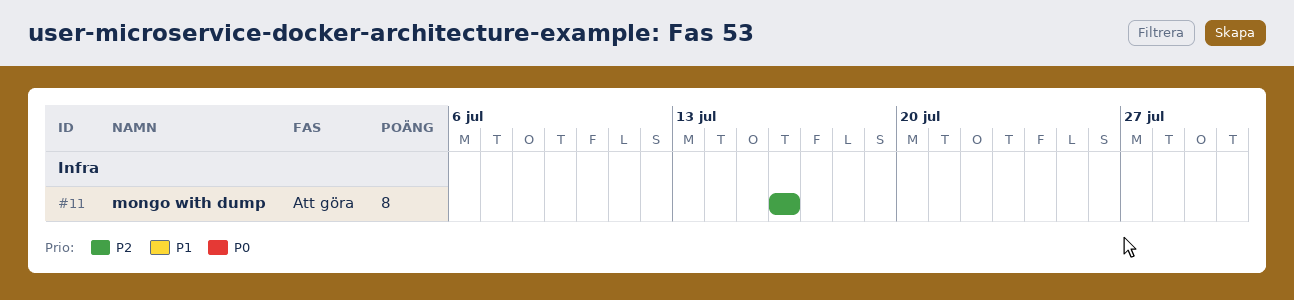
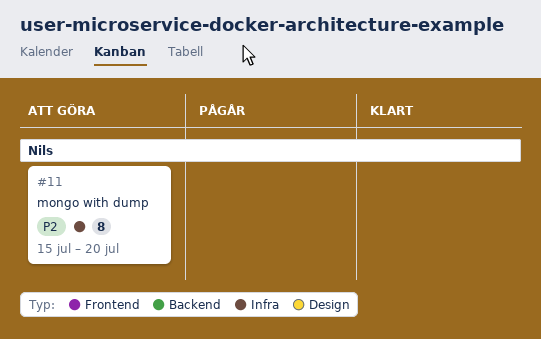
#11, start: Jul 16 -> Jul 15
#11, due: Jul 16 -> Jul 20

